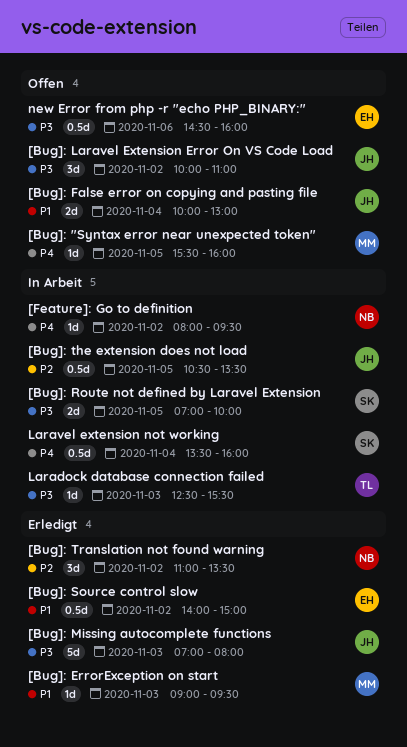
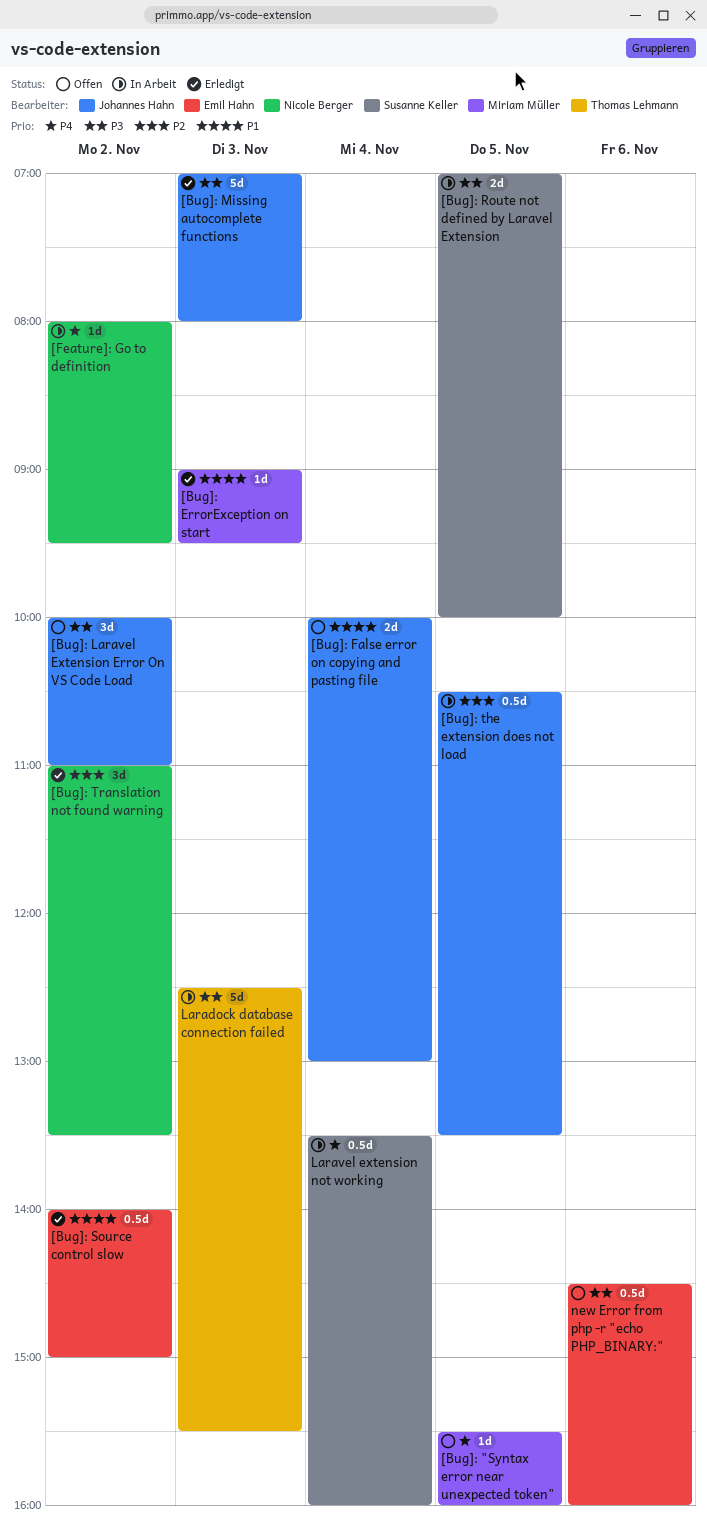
Laradock database connection failed, estimate: 1d -> 5d

